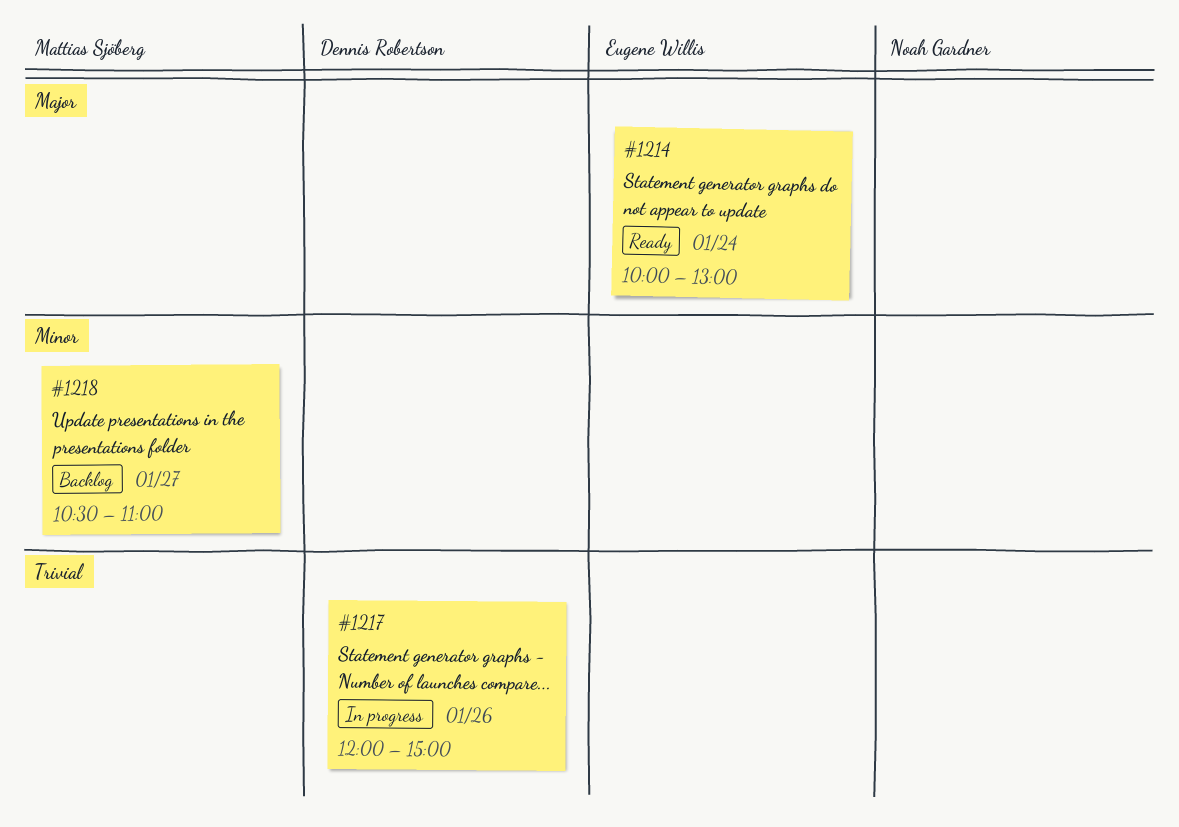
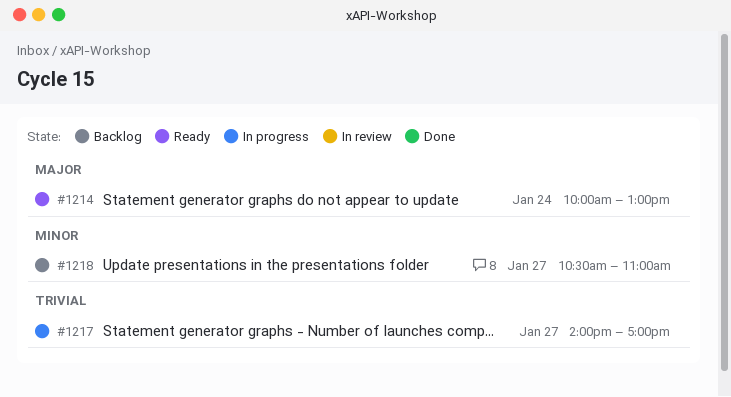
#1217, day: Jan 26 -> Jan 27
#1217, begins: 12:00 -> 14:00
#1217, ends: 15:00 -> 17:00

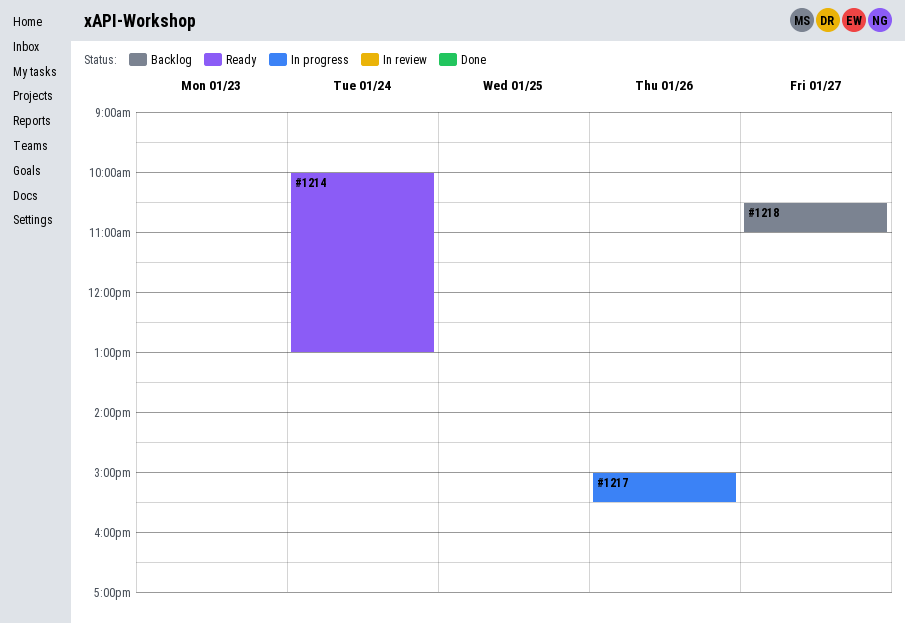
#1217, day: Jan 27 -> Jan 26
#1217, begins: 14:00 -> 15:00
#1217, ends: 17:00 -> 15:30

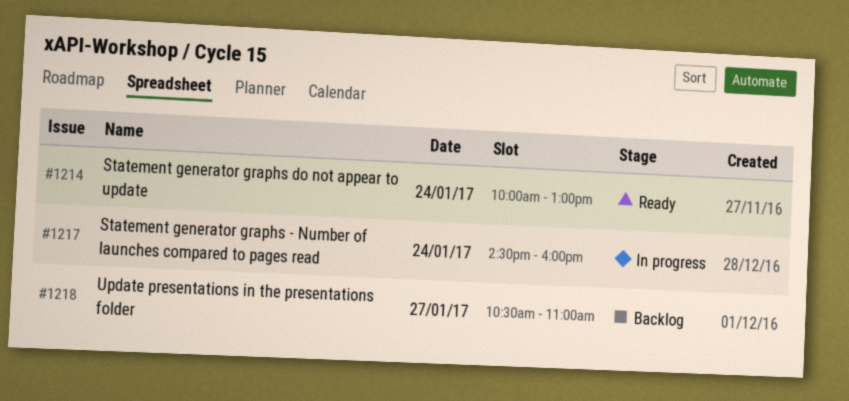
#1217, day: Jan 26 -> Jan 24
#1217, begins: 15:00 -> 14:30
#1217, ends: 15:30 -> 16:00

